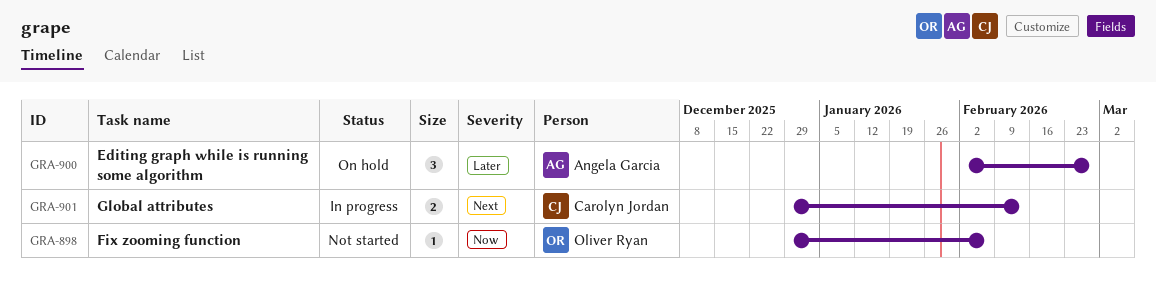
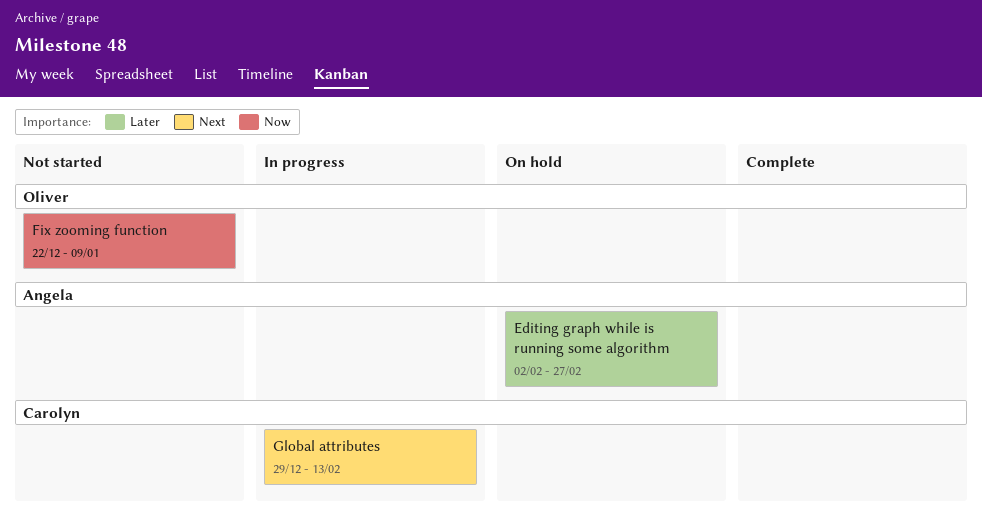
Fix zooming function, start: Dec 29 -> Dec 22
Fix zooming function, due: Feb 6 -> Jan 9

